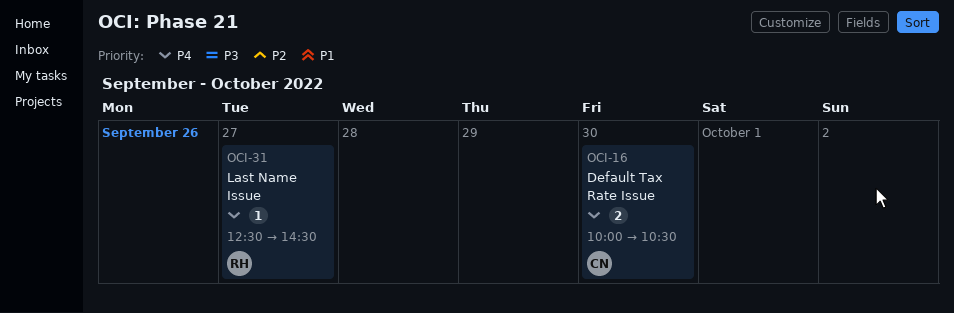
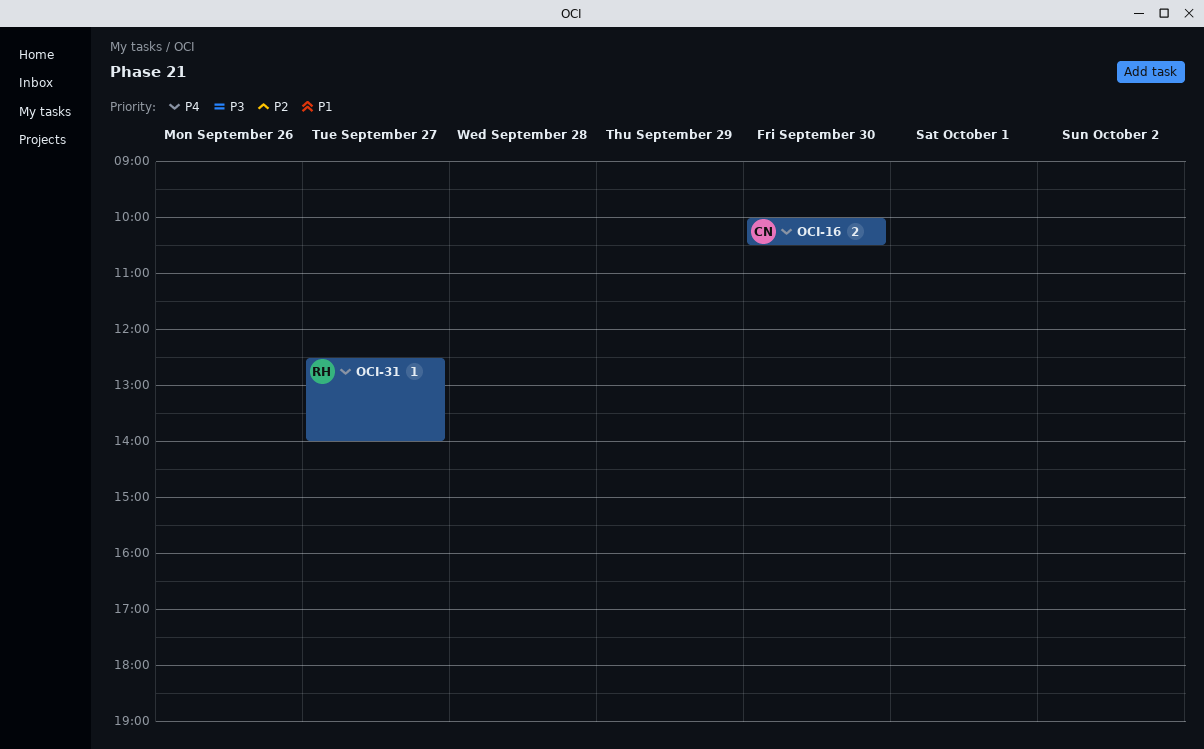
OCI-31, ends: 14:30 -> 14:00

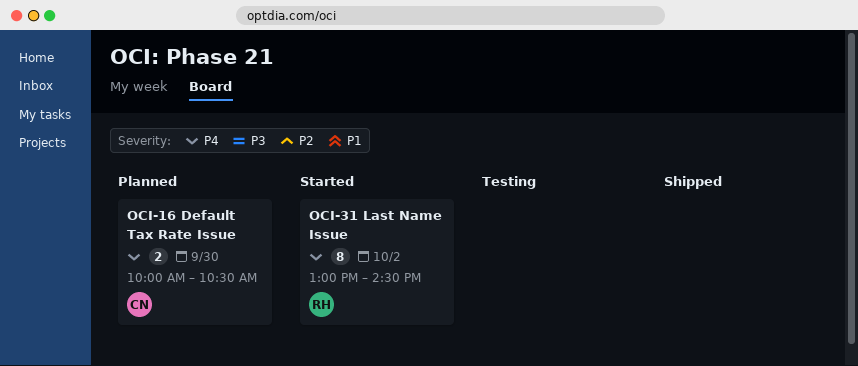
OCI-31, estimate: 1 -> 8
OCI-31, day: Sep 27 -> Oct 2
OCI-31, begins: 12:30 -> 13:00
OCI-31, ends: 14:00 -> 14:30

